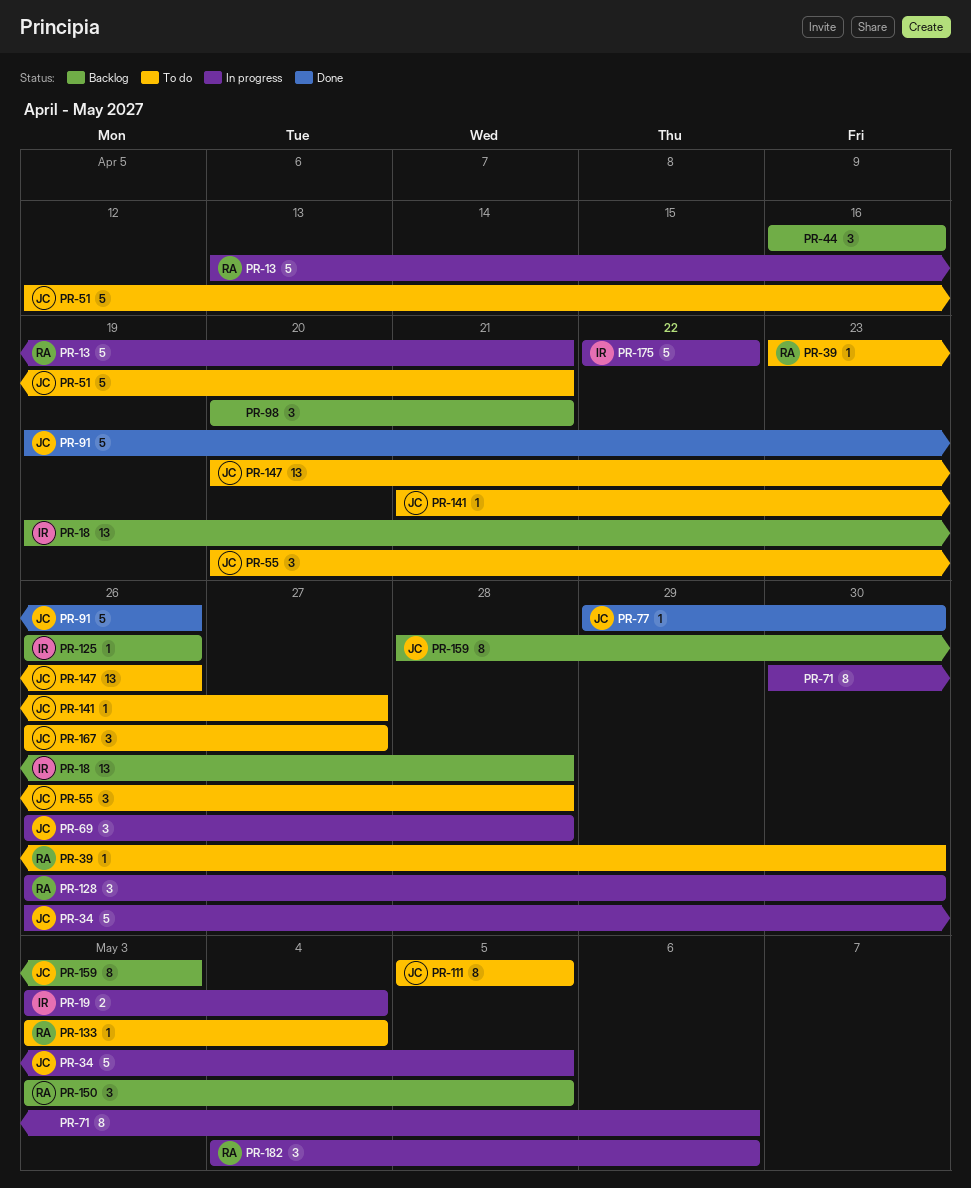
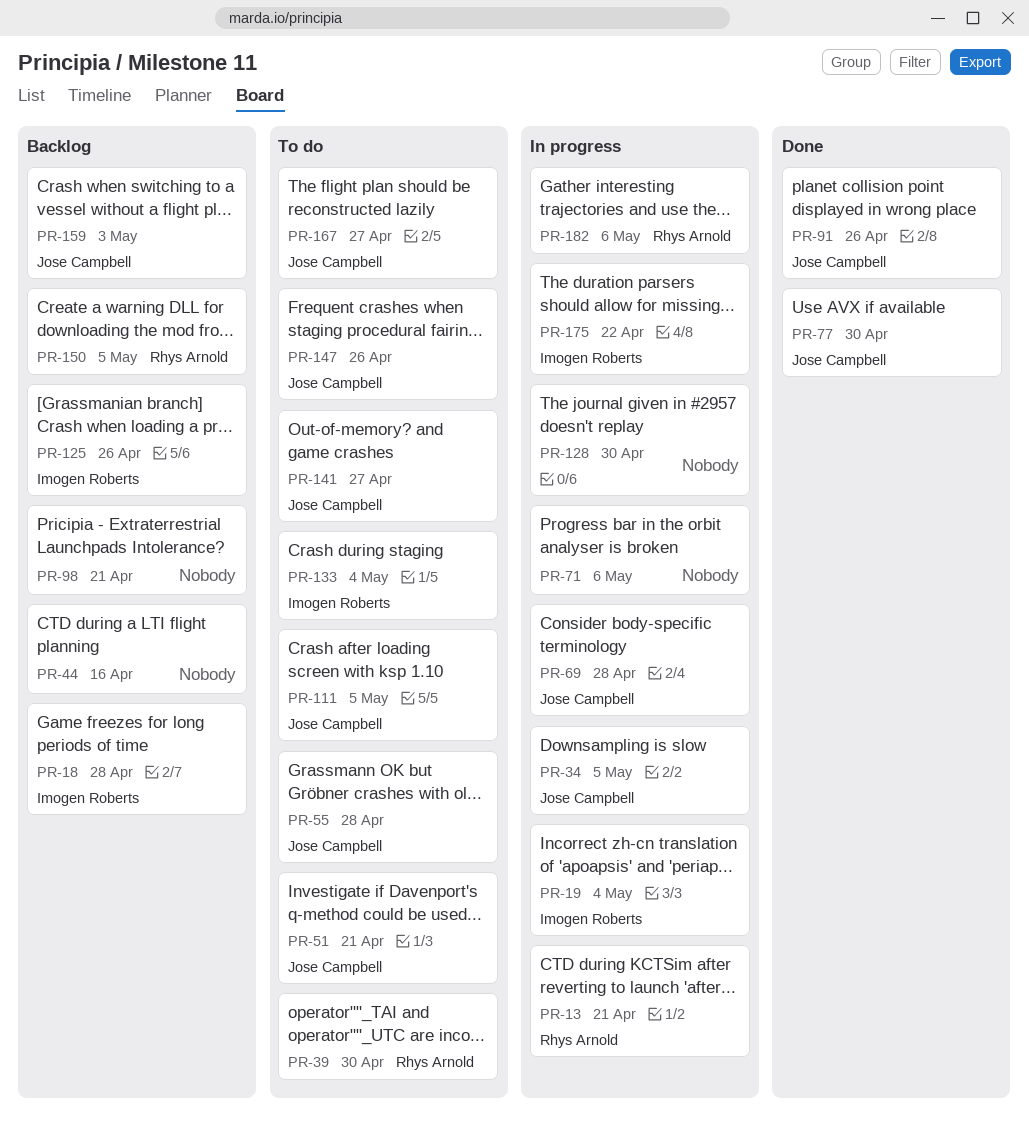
PR-128, owner: Rhys Arnold -> none
PR-133, owner: Rhys Arnold -> Imogen Roberts

